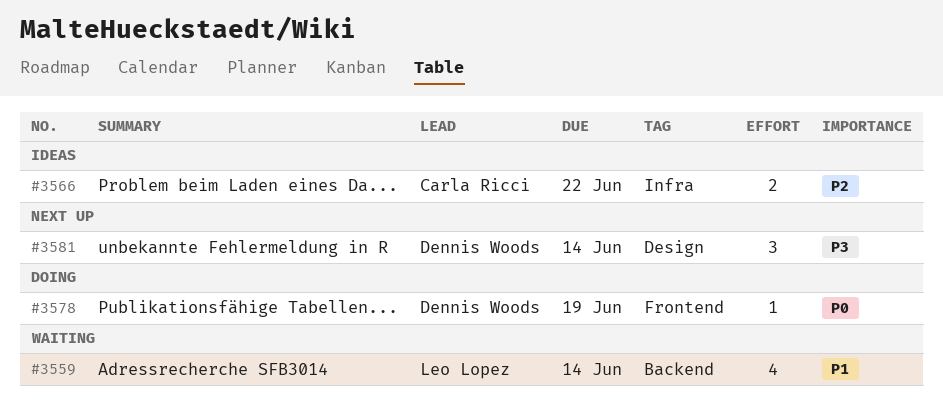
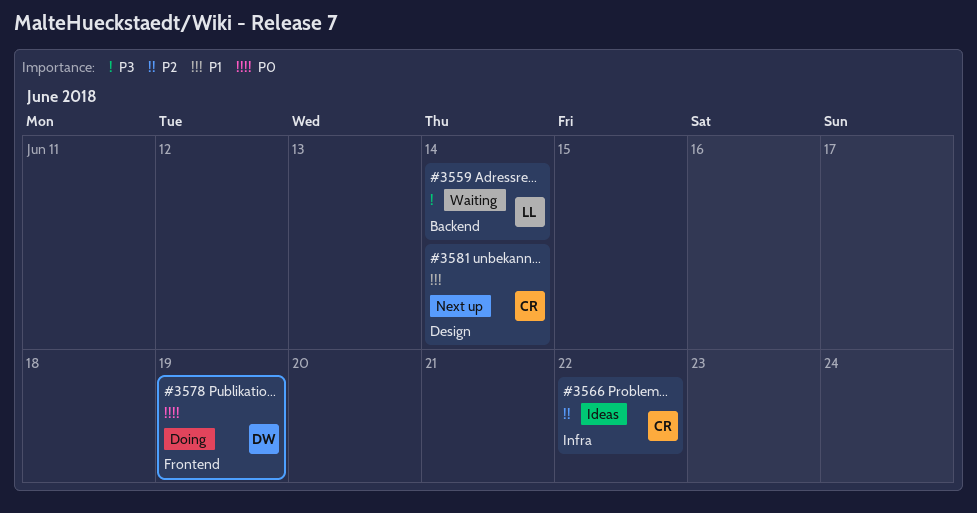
#3559, priority: P1 -> P3
#3581, owner: Dennis Woods -> Carla Ricci
#3581, priority: P3 -> P1

